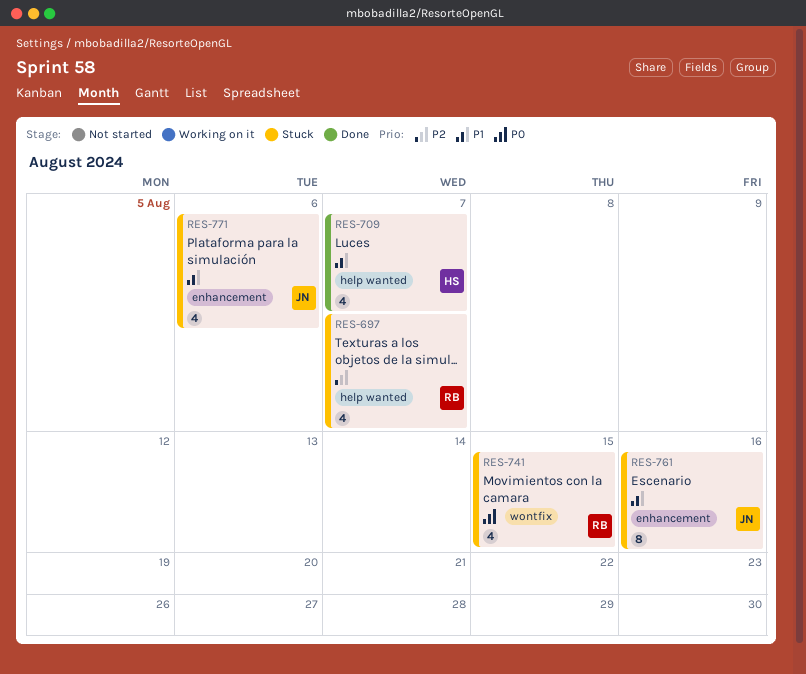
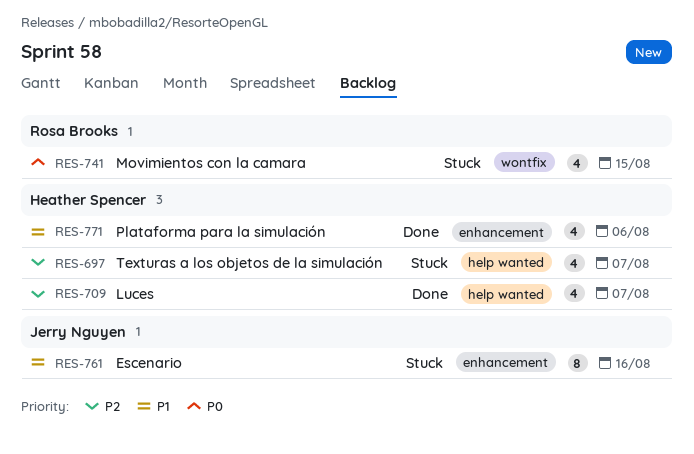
RES-697, owner: Rosa Brooks -> Heather Spencer
RES-709, priority: P1 -> P2
RES-771, status: Stuck -> Done
RES-771, owner: Jerry Nguyen -> Heather Spencer

